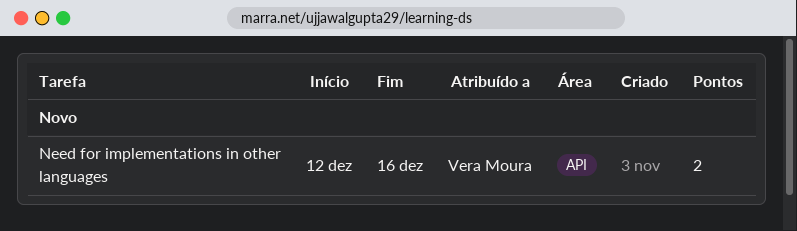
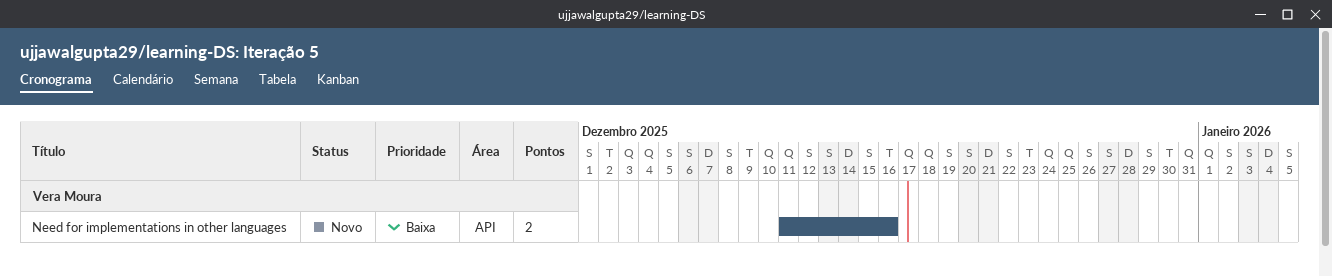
Need for implementations in other languages, start: Dec 12 -> Dec 11

